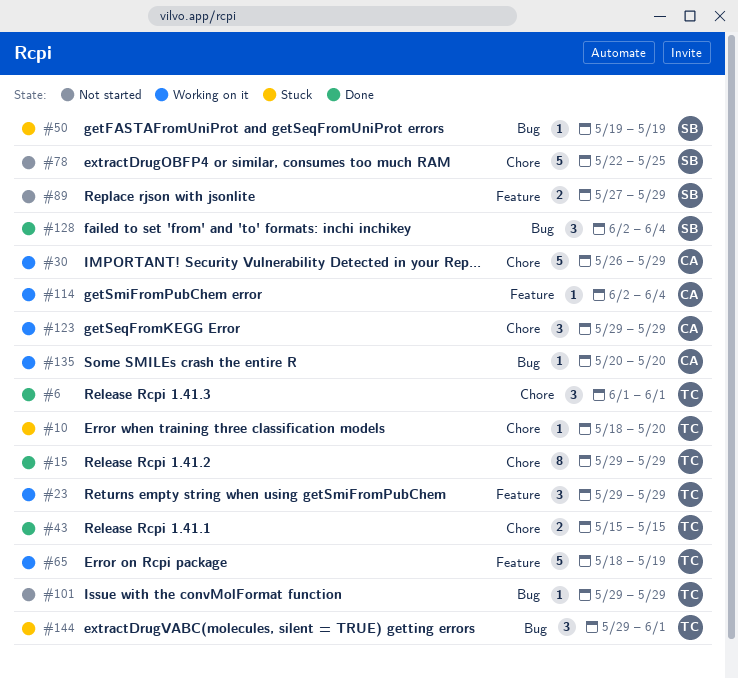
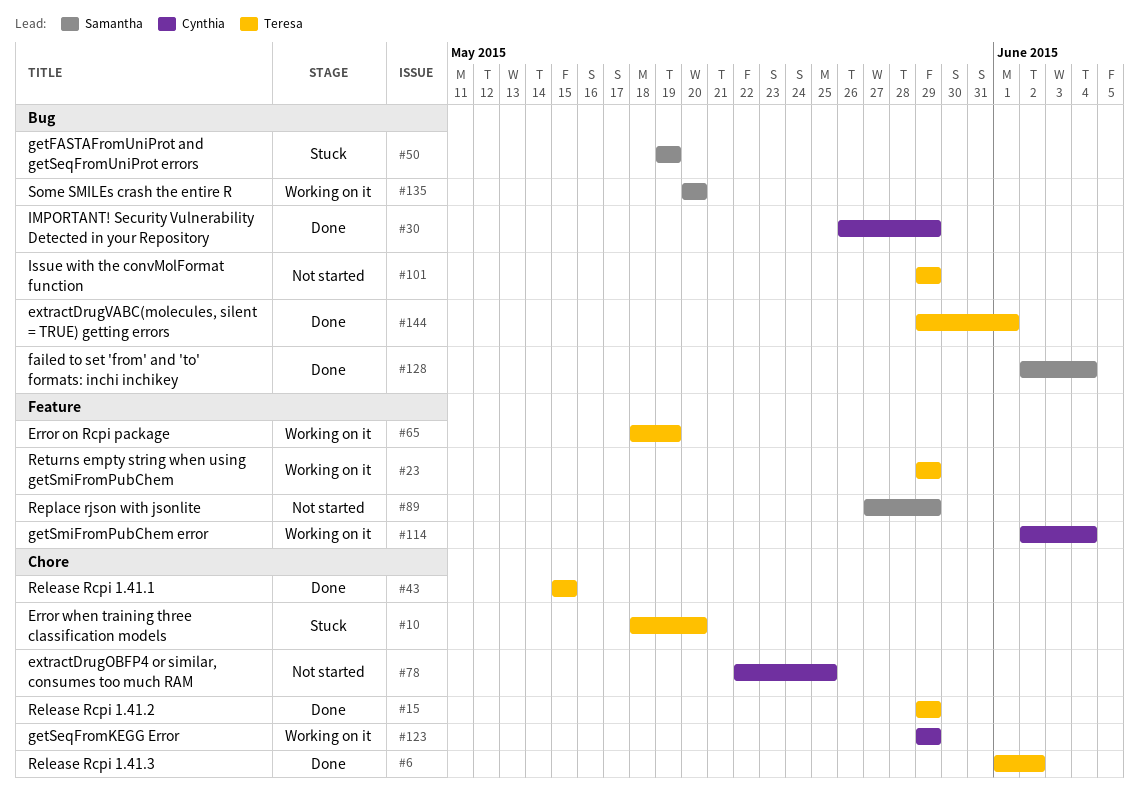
#6, due: Jun 1 -> Jun 2
#30, status: Working on it -> Done
#30, label: Chore -> Bug
#78, owner: Samantha -> Cynthia
#135, owner: Cynthia -> Samantha
#144, status: Stuck -> Done

